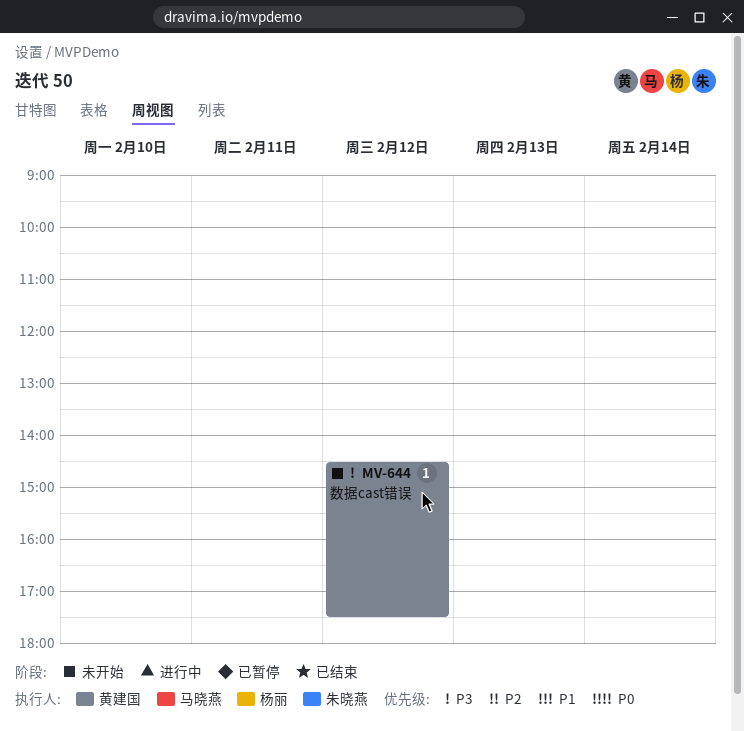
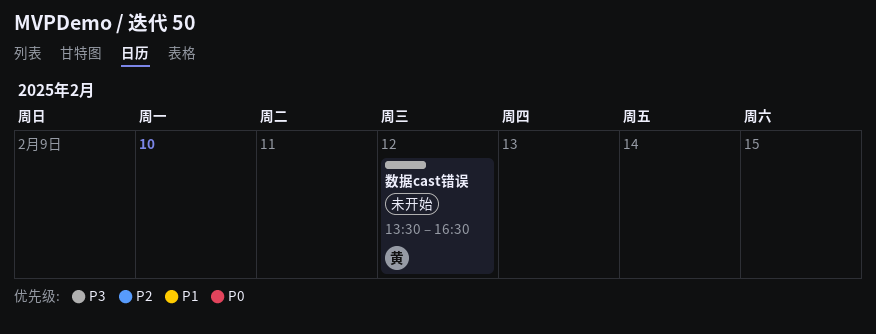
数据cast错误, begins: 14:30 -> 13:30
数据cast错误, ends: 17:30 -> 16:30

